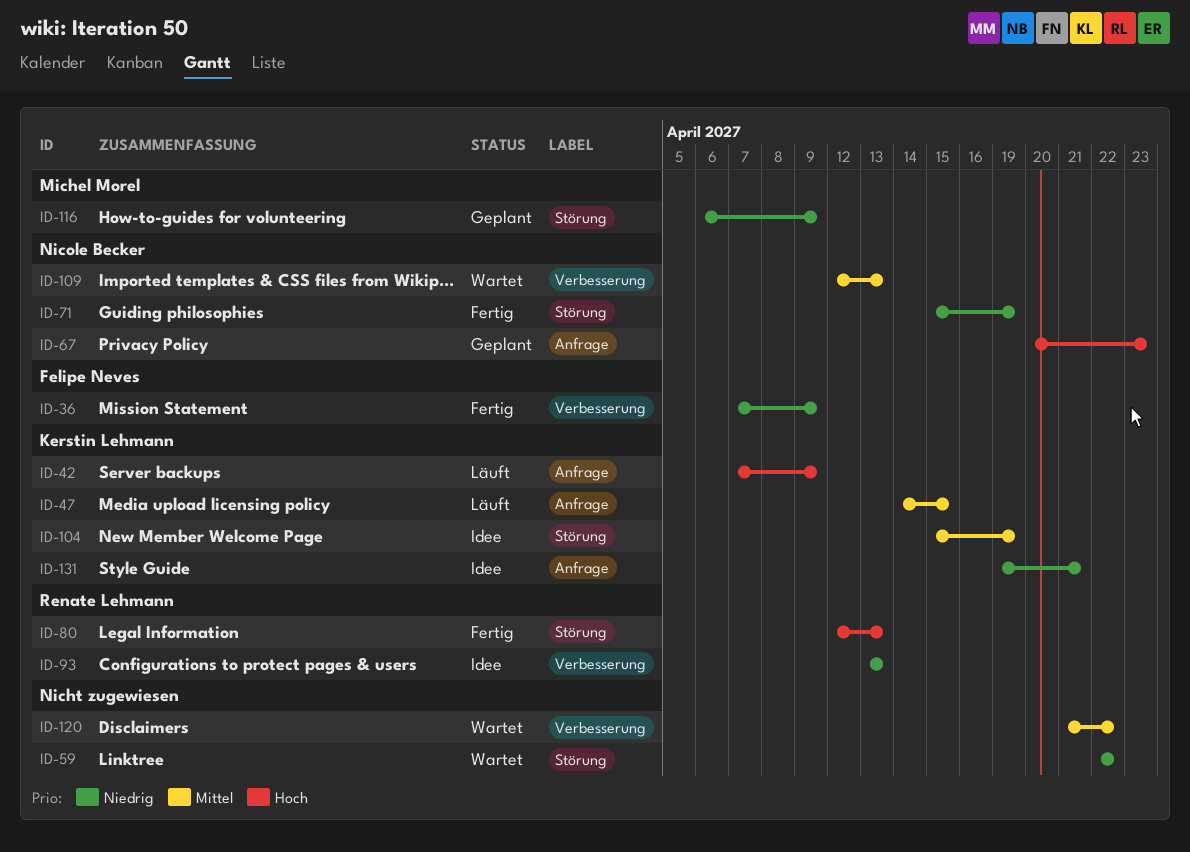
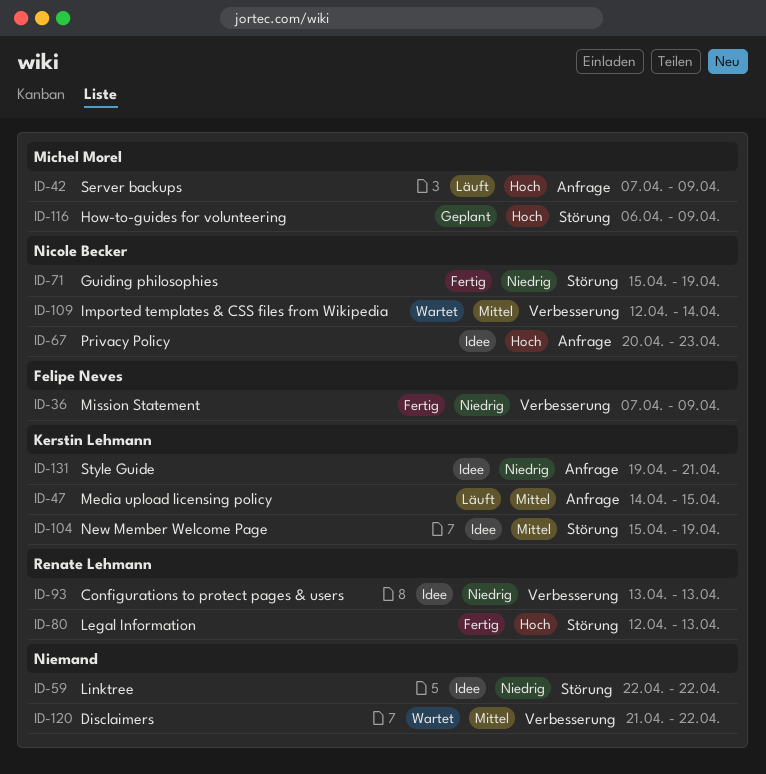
ID-42, owner: Kerstin Lehmann -> Michel Morel
ID-59, status: Wartet -> Idee
ID-67, status: Geplant -> Idee
ID-109, due: Apr 13 -> Apr 14
ID-116, priority: Niedrig -> Hoch

